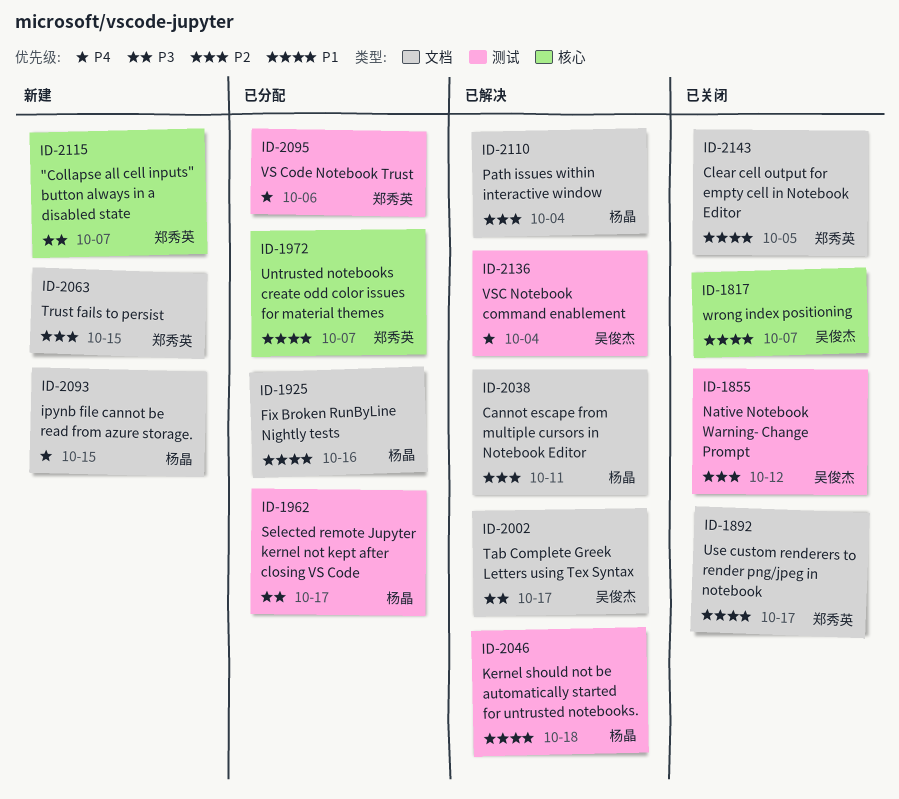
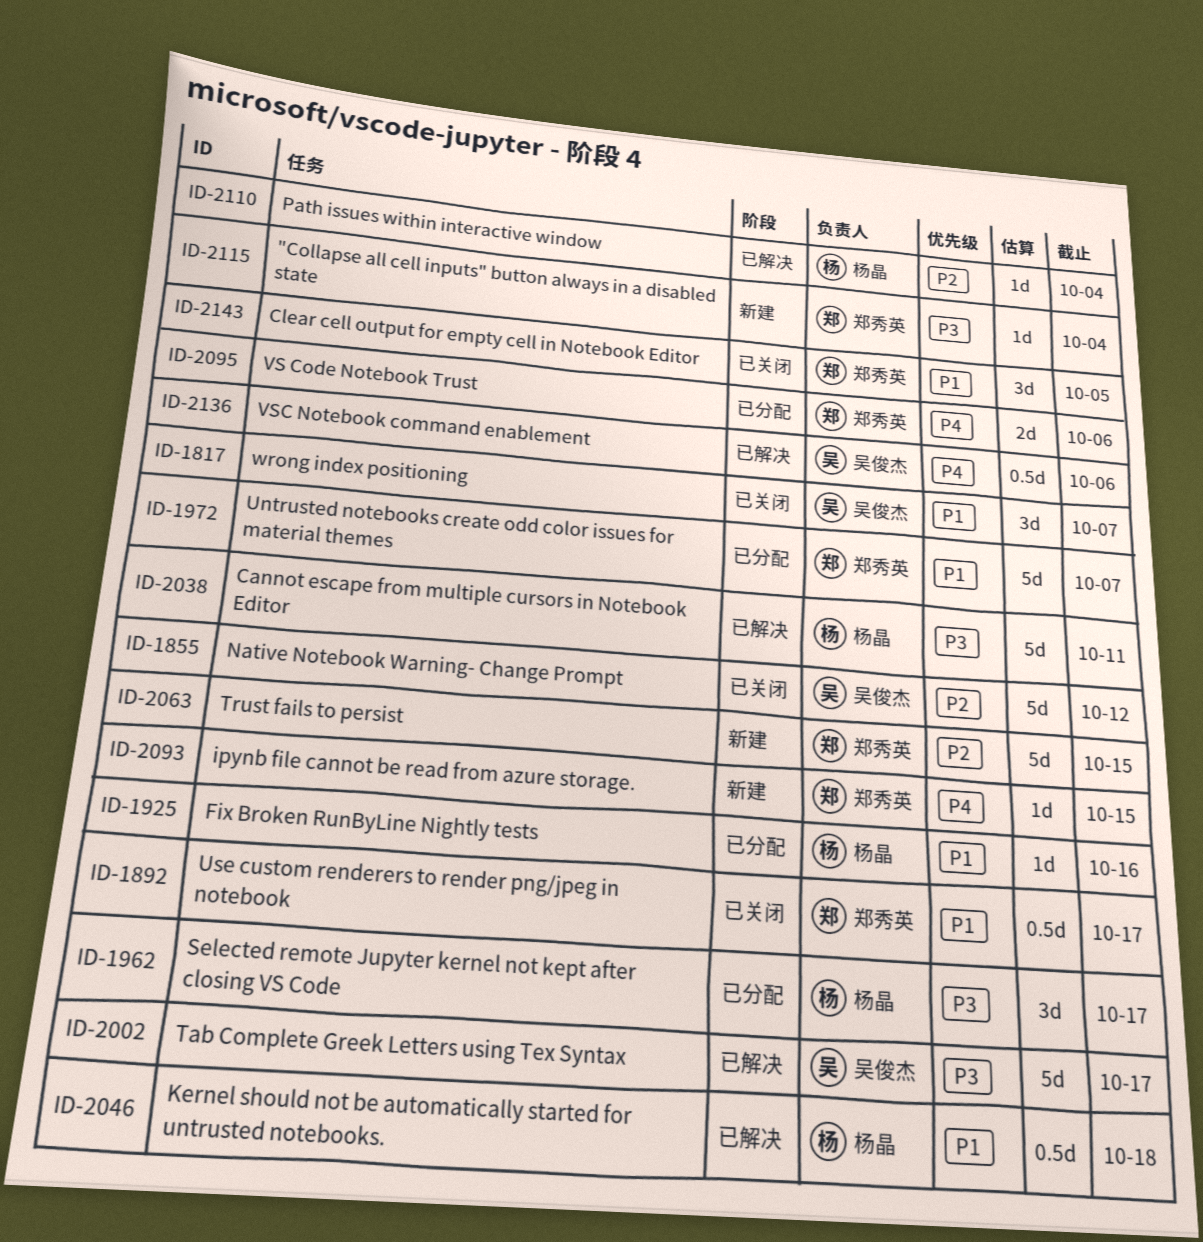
ID-2038, priority: P2 -> P3
ID-2093, owner: 杨晶 -> 郑秀英
ID-2115, due: Oct 7 -> Oct 4
ID-2136, due: Oct 4 -> Oct 6

